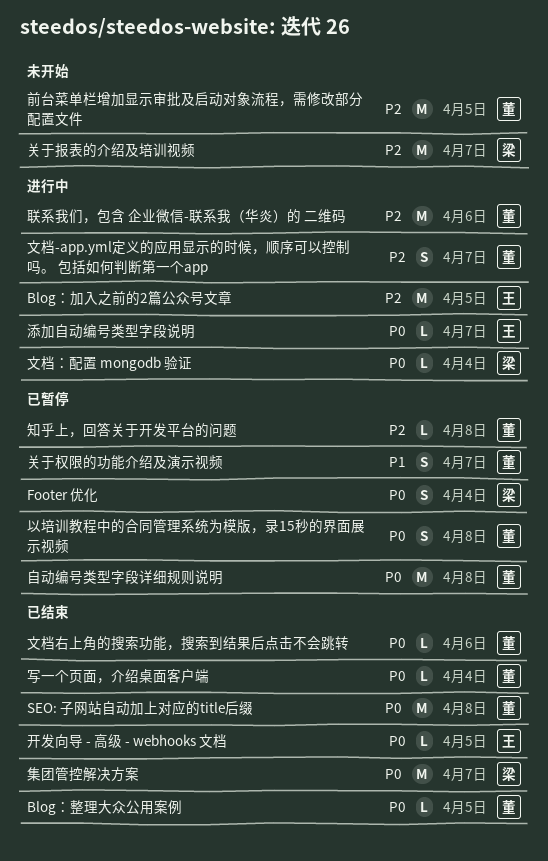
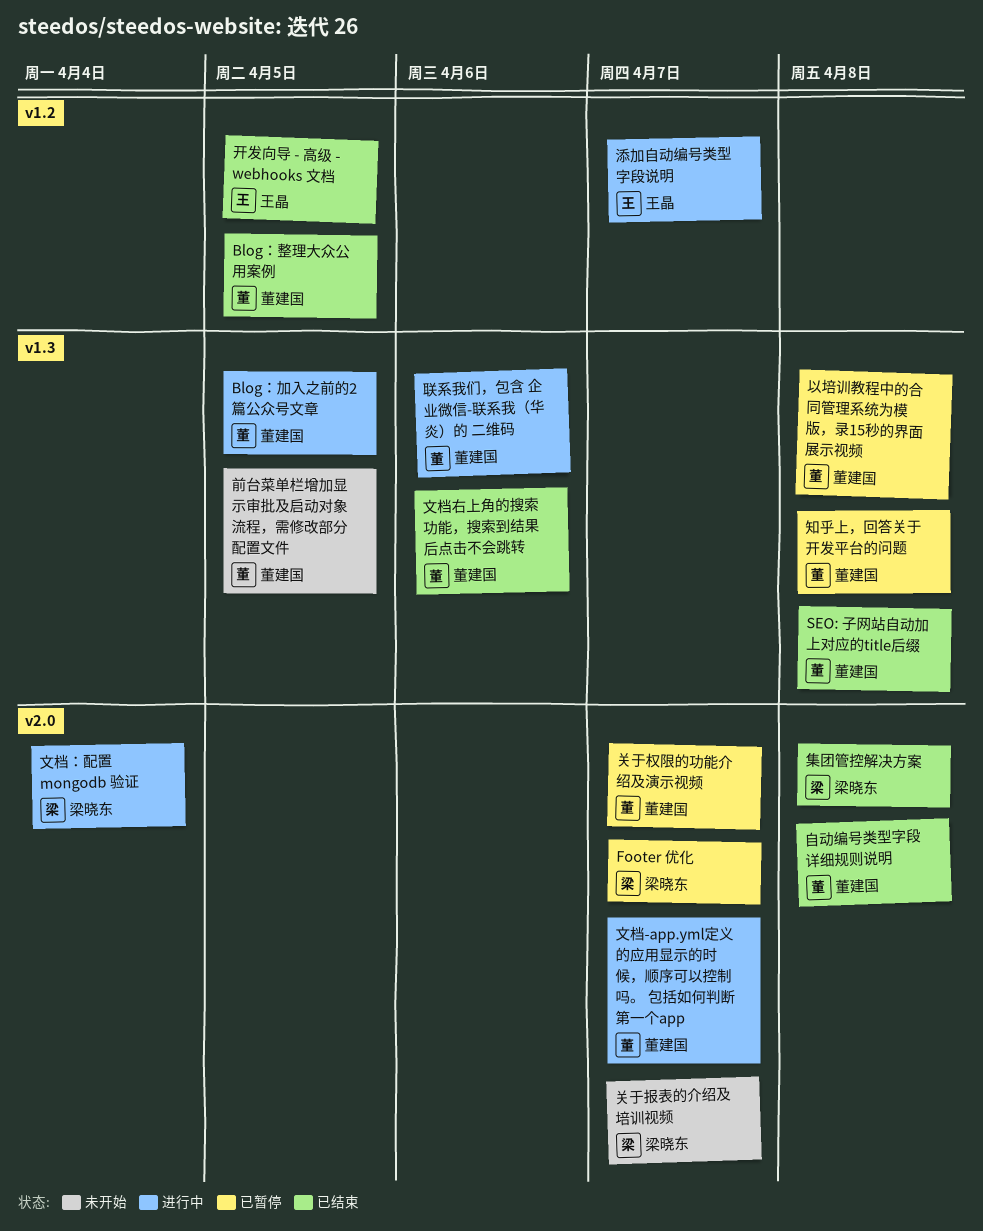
Blog：加入之前的2篇公众号文章, owner: 王晶 -> 董建国
Footer 优化, due: Apr 4 -> Apr 7
写一个页面，介绍桌面客户端: present -> none
自动编号类型字段详细规则说明, status: 已暂停 -> 已结束
集团管控解决方案, due: Apr 7 -> Apr 8

